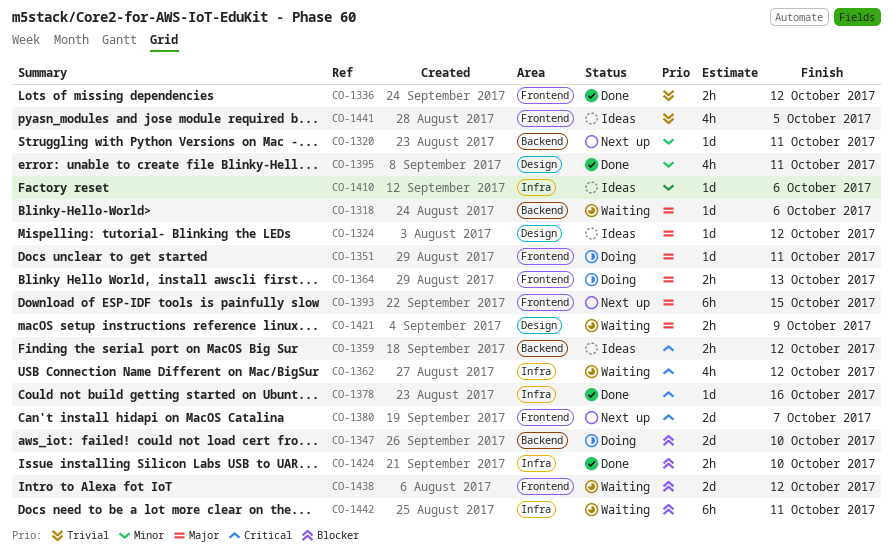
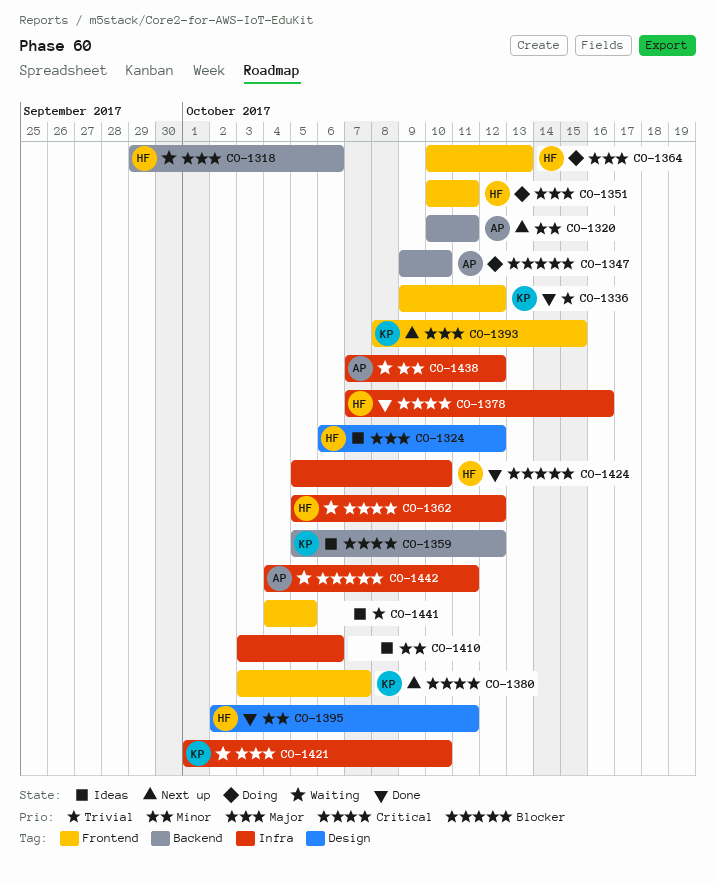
CO-1421, label: Design -> Infra
CO-1421, due: Oct 9 -> Oct 10
CO-1438, priority: Blocker -> Minor
CO-1438, label: Frontend -> Infra

